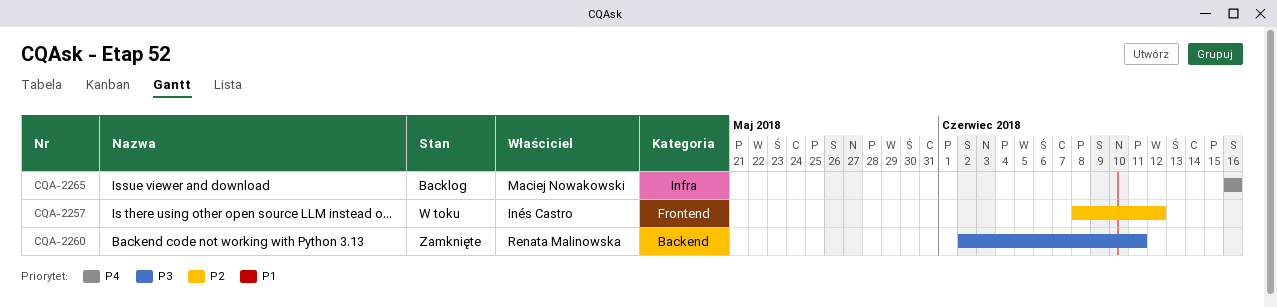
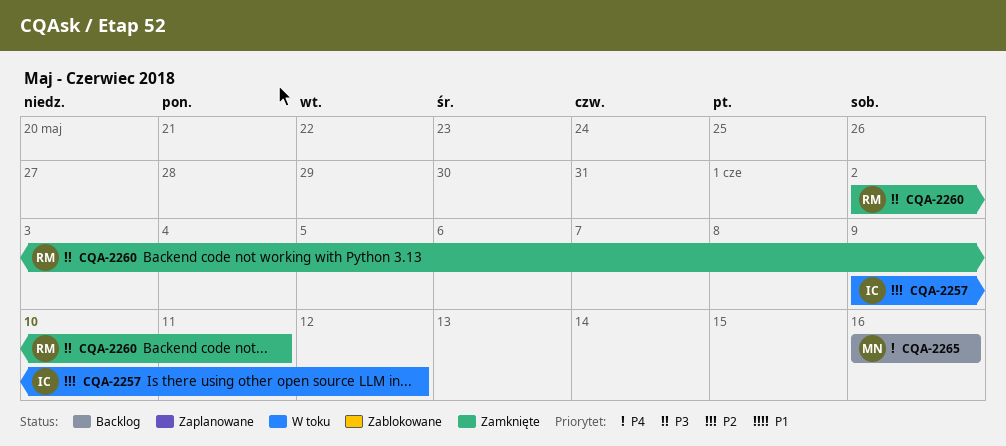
CQA-2257, start: Jun 8 -> Jun 9

